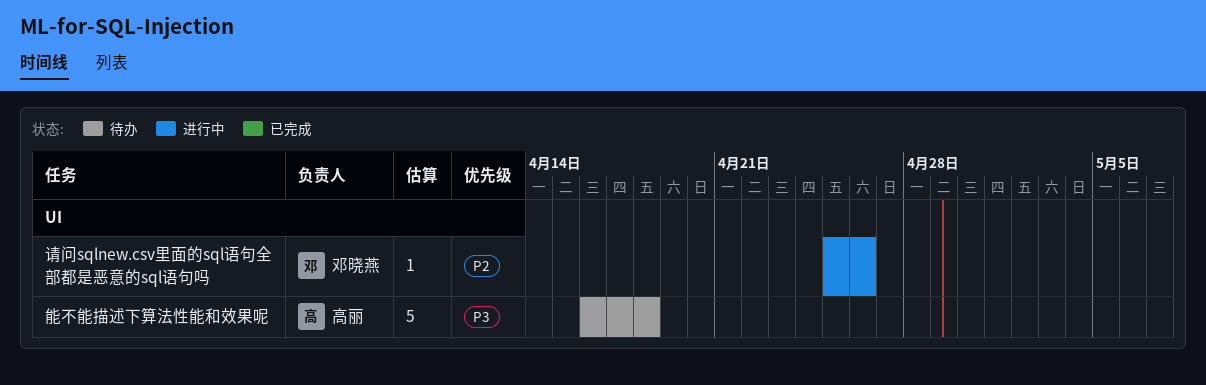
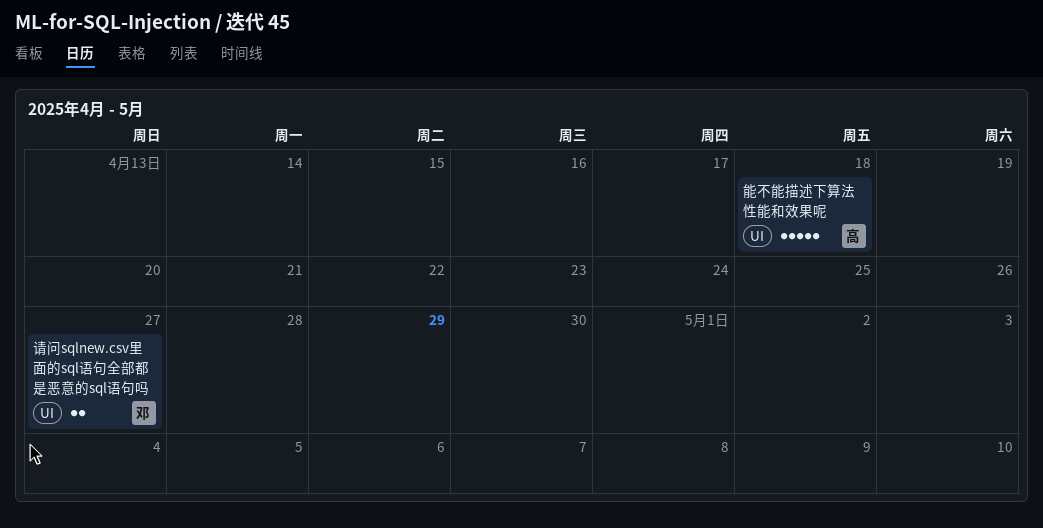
请问sqlnew.csv里面的sql语句全部都是恶意的sql语句吗, estimate: 1 -> 2
请问sqlnew.csv里面的sql语句全部都是恶意的sql语句吗, due: Apr 26 -> Apr 27

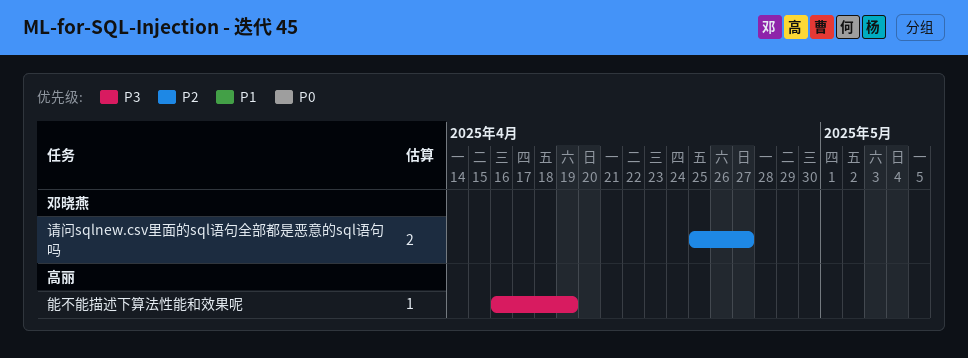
能不能描述下算法性能和效果呢, estimate: 5 -> 1
能不能描述下算法性能和效果呢, due: Apr 18 -> Apr 19

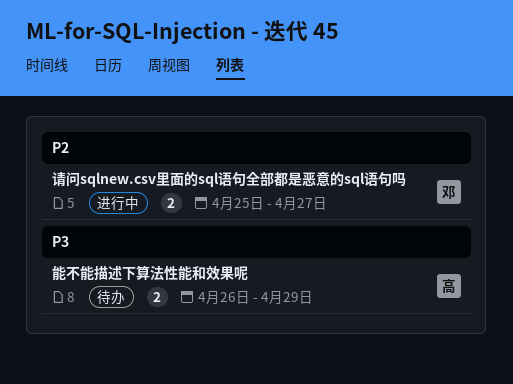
能不能描述下算法性能和效果呢, estimate: 1 -> 2
能不能描述下算法性能和效果呢, start: Apr 16 -> Apr 26
能不能描述下算法性能和效果呢, due: Apr 19 -> Apr 29

